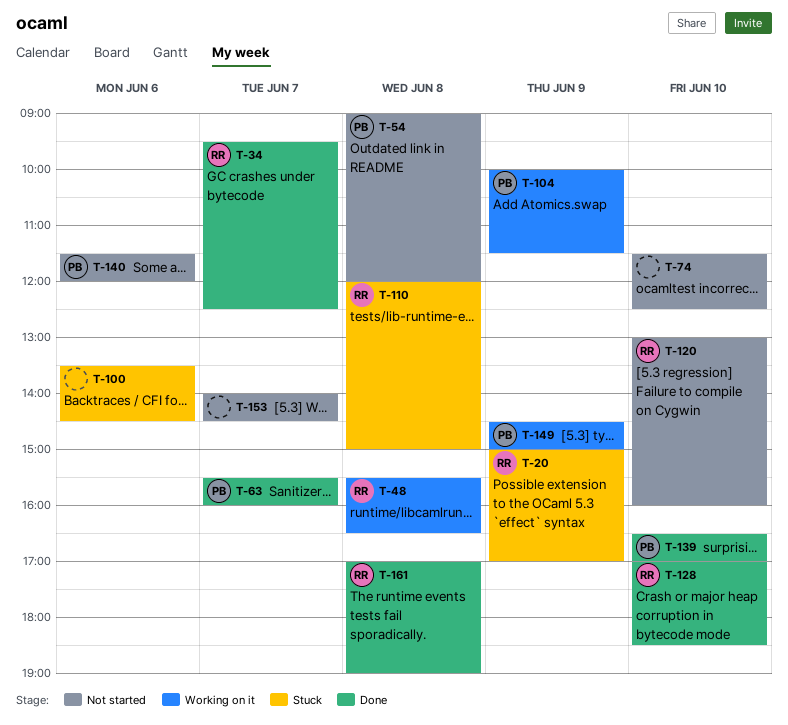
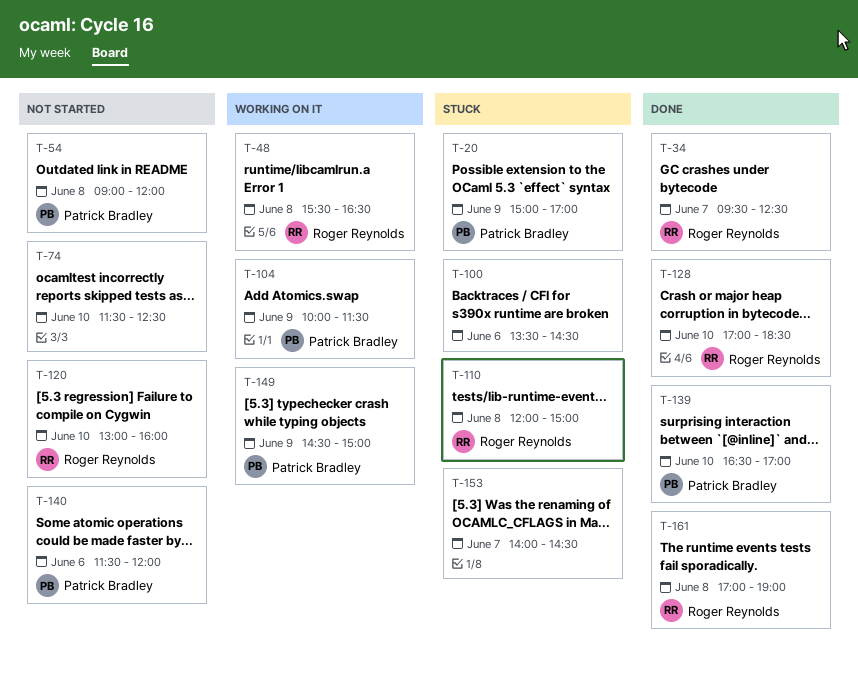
T-20, owner: Roger Reynolds -> Patrick Bradley
T-63: present -> none
T-153, status: Not started -> Stuck

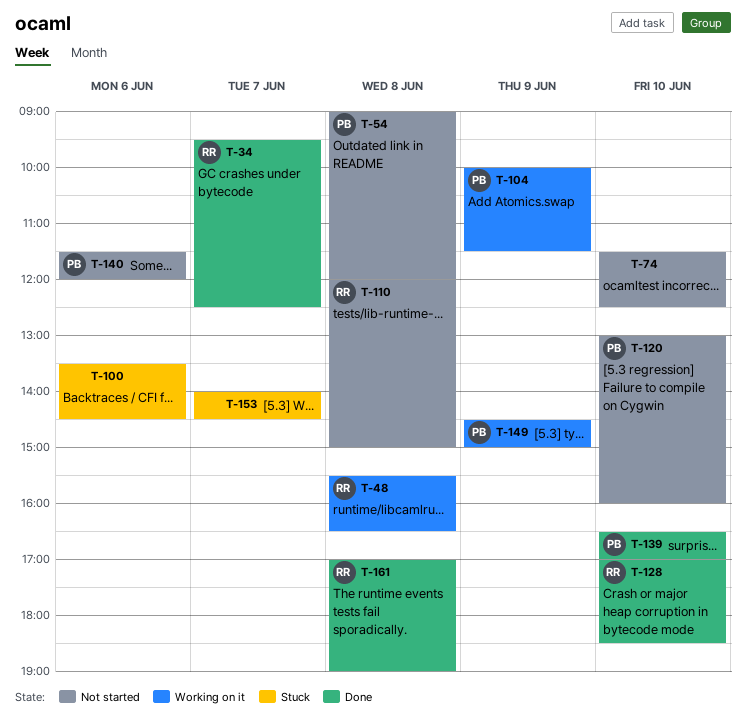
T-20: present -> none
T-110, status: Stuck -> Not started
T-120, owner: Roger Reynolds -> Patrick Bradley

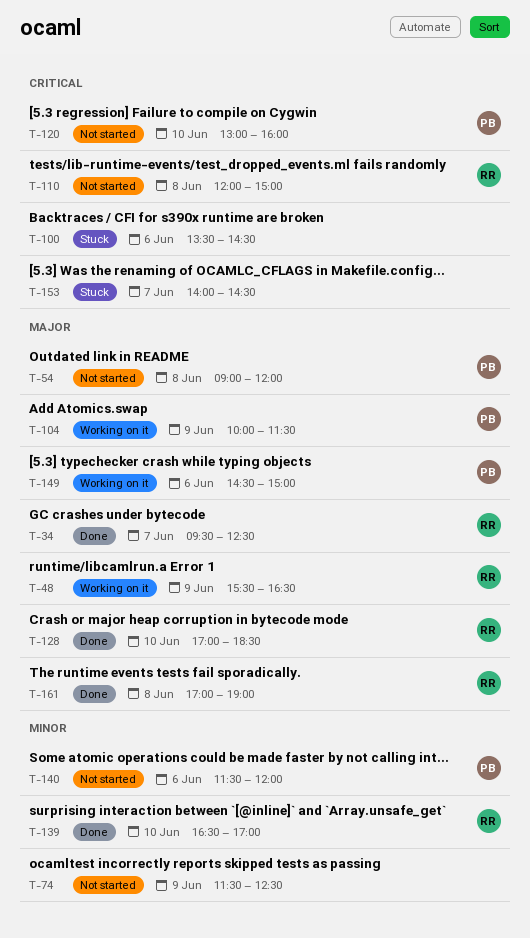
T-48, day: Jun 8 -> Jun 9
T-74, day: Jun 10 -> Jun 9
T-139, owner: PB -> RR
T-149, day: Jun 9 -> Jun 6

